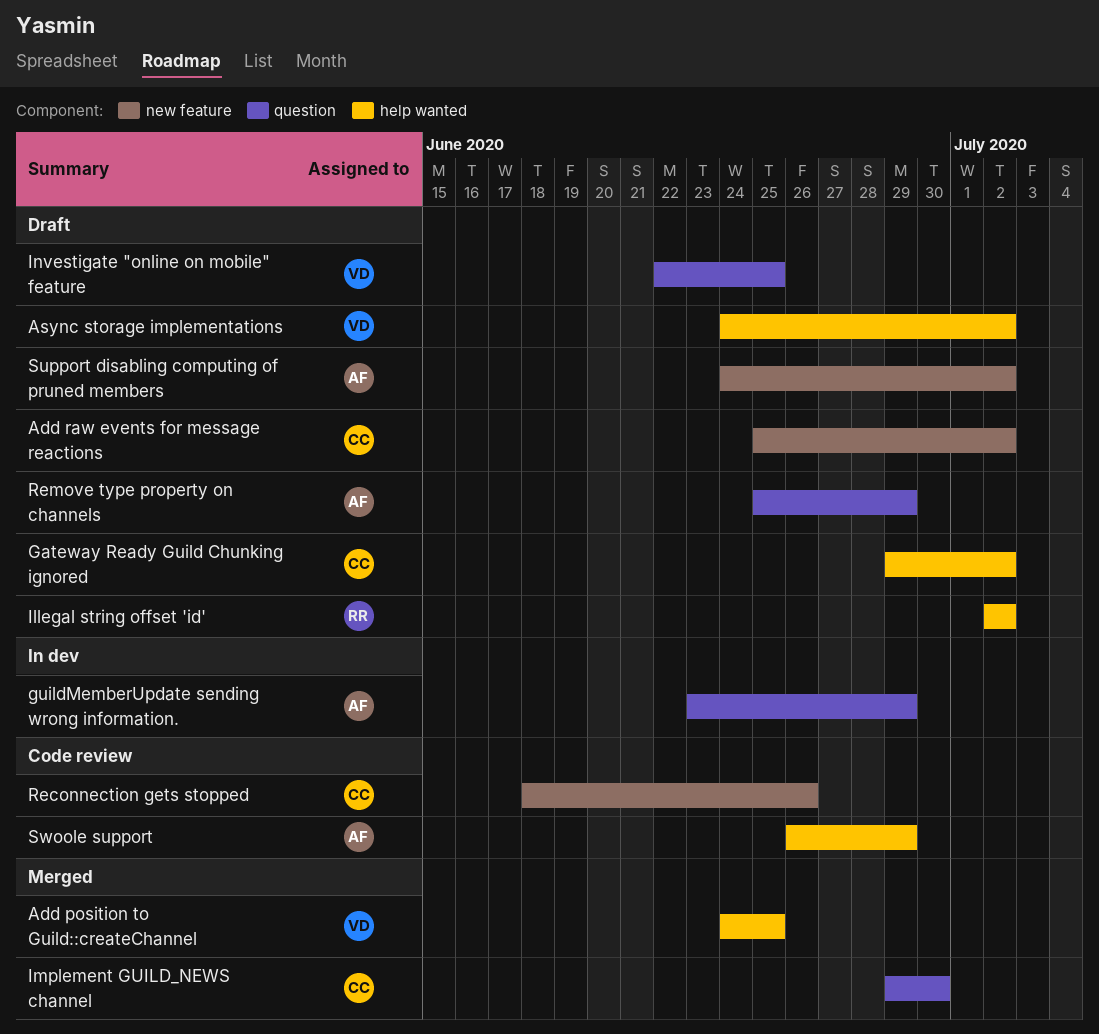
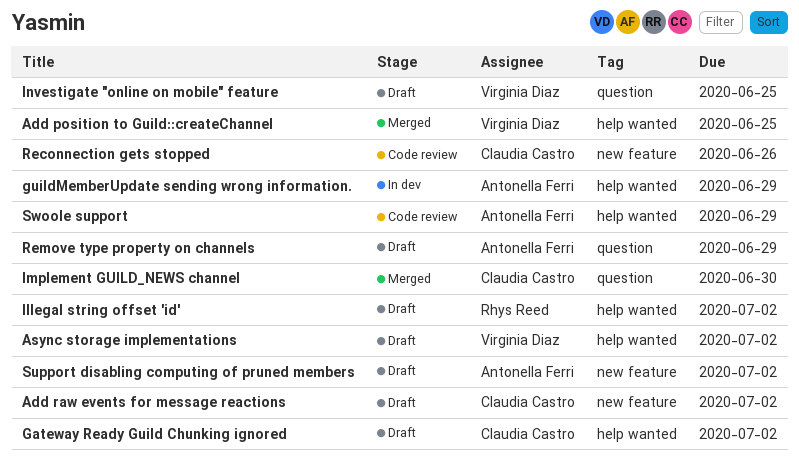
guildMemberUpdate sending wrong information., label: question -> help wanted

